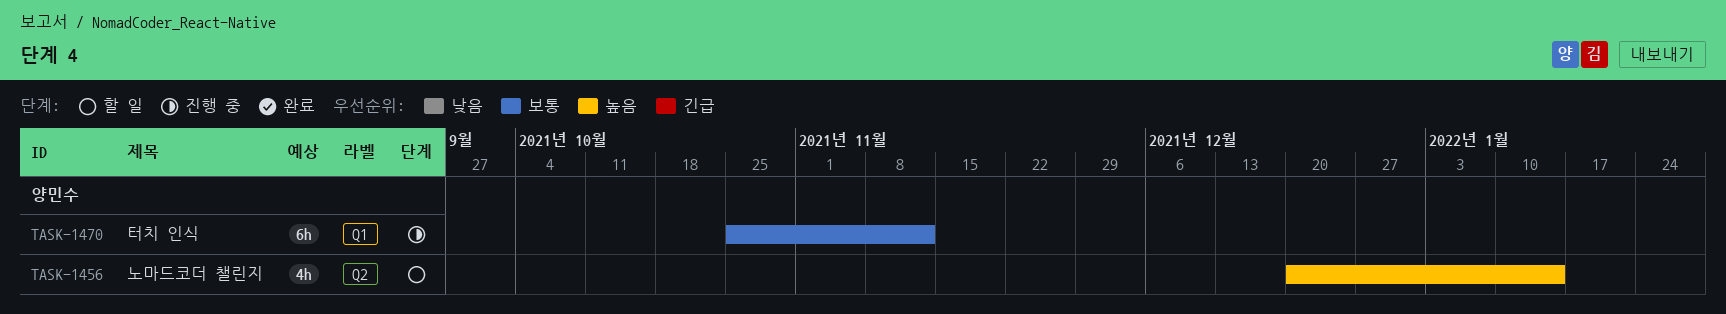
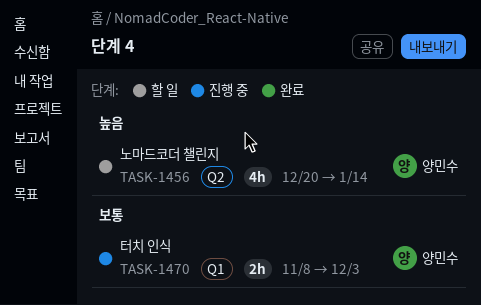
TASK-1470, estimate: 6h -> 2h
TASK-1470, start: Oct 25 -> Nov 8
TASK-1470, due: Nov 12 -> Dec 3

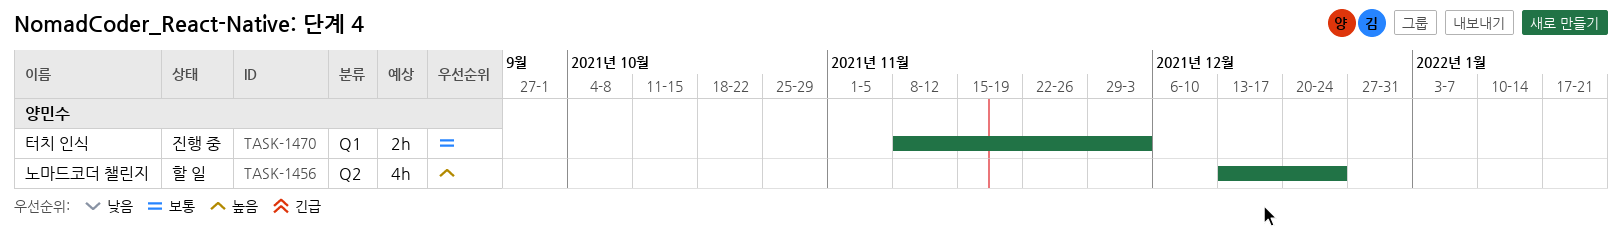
TASK-1456, start: Dec 20 -> Dec 13
TASK-1456, due: Jan 14 -> Dec 24

